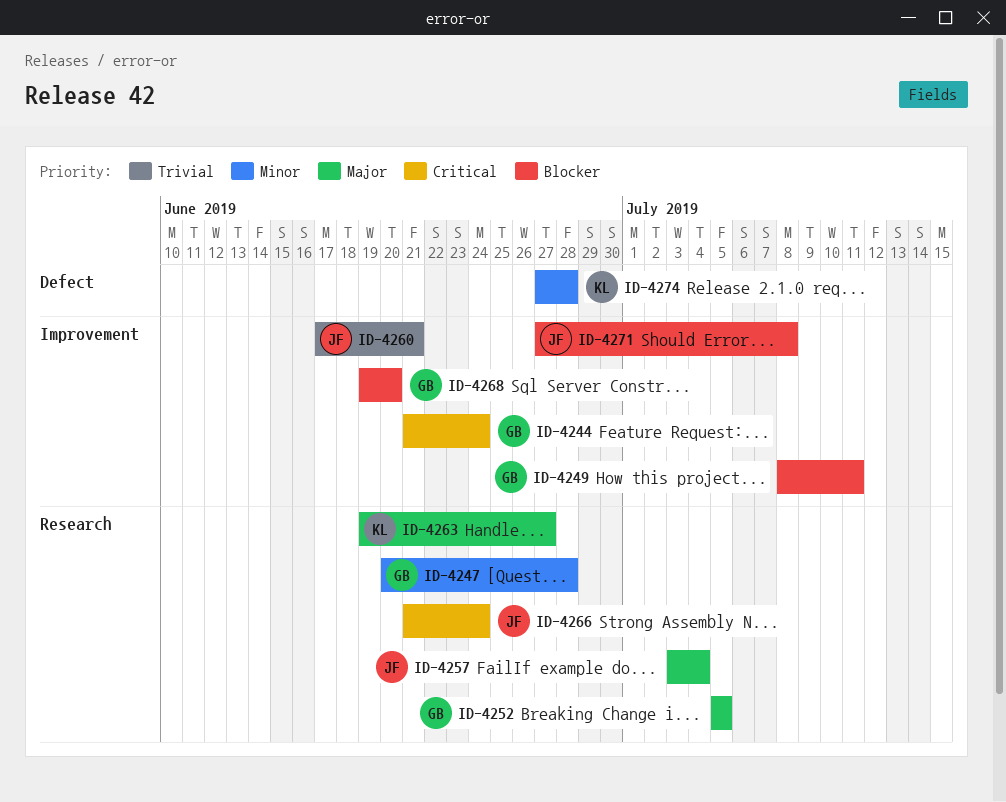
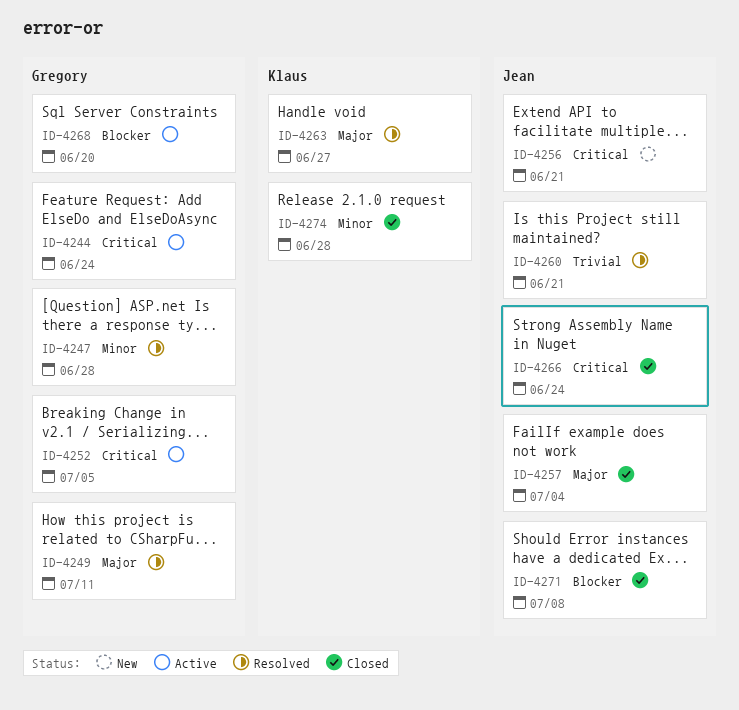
ID-4249, priority: Blocker -> Major
ID-4252, priority: Major -> Critical
ID-4256: none -> present

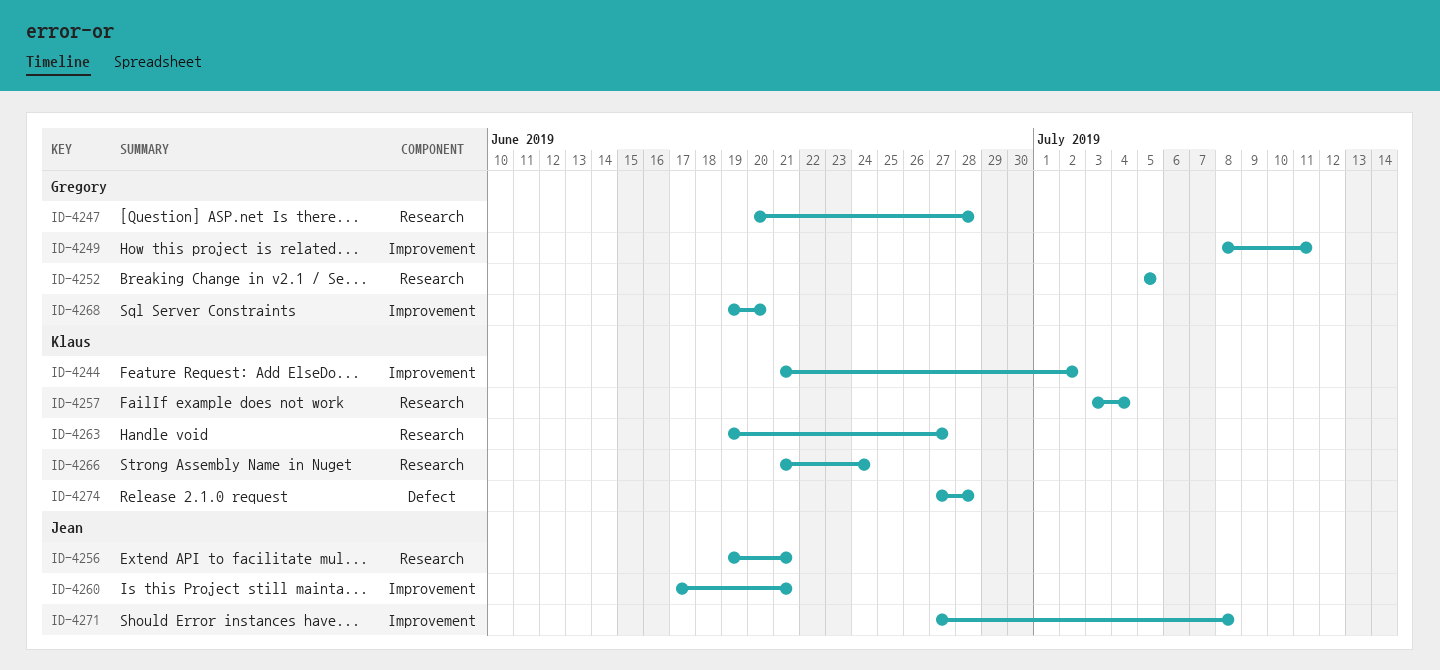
ID-4244, owner: Gregory -> Klaus
ID-4244, due: Jun 24 -> Jul 2
ID-4257, owner: Jean -> Klaus
ID-4266, owner: Jean -> Klaus

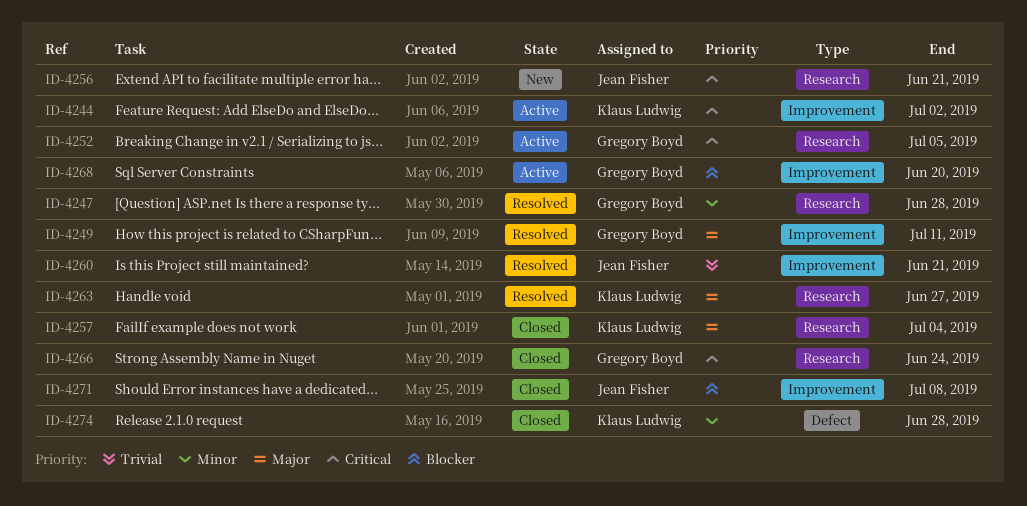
ID-4266, owner: Klaus Ludwig -> Gregory Boyd

